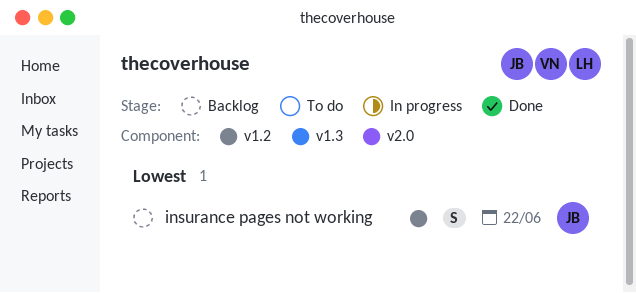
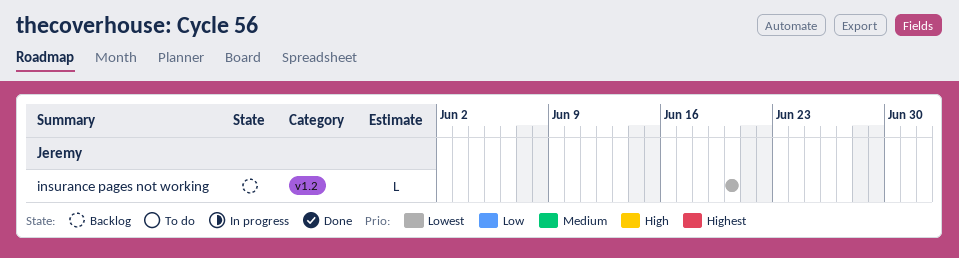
insurance pages not working, estimate: S -> L
insurance pages not working, due: Jun 22 -> Jun 20

